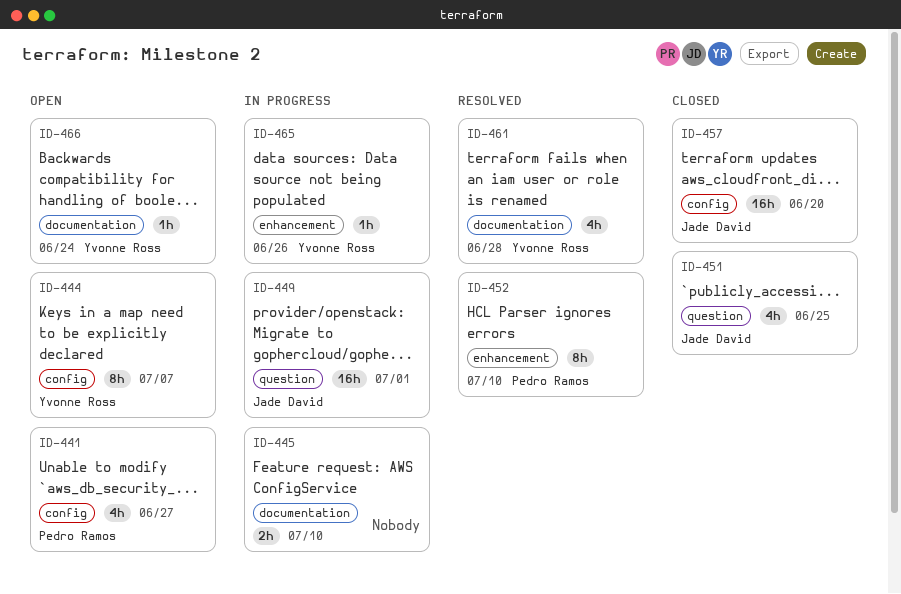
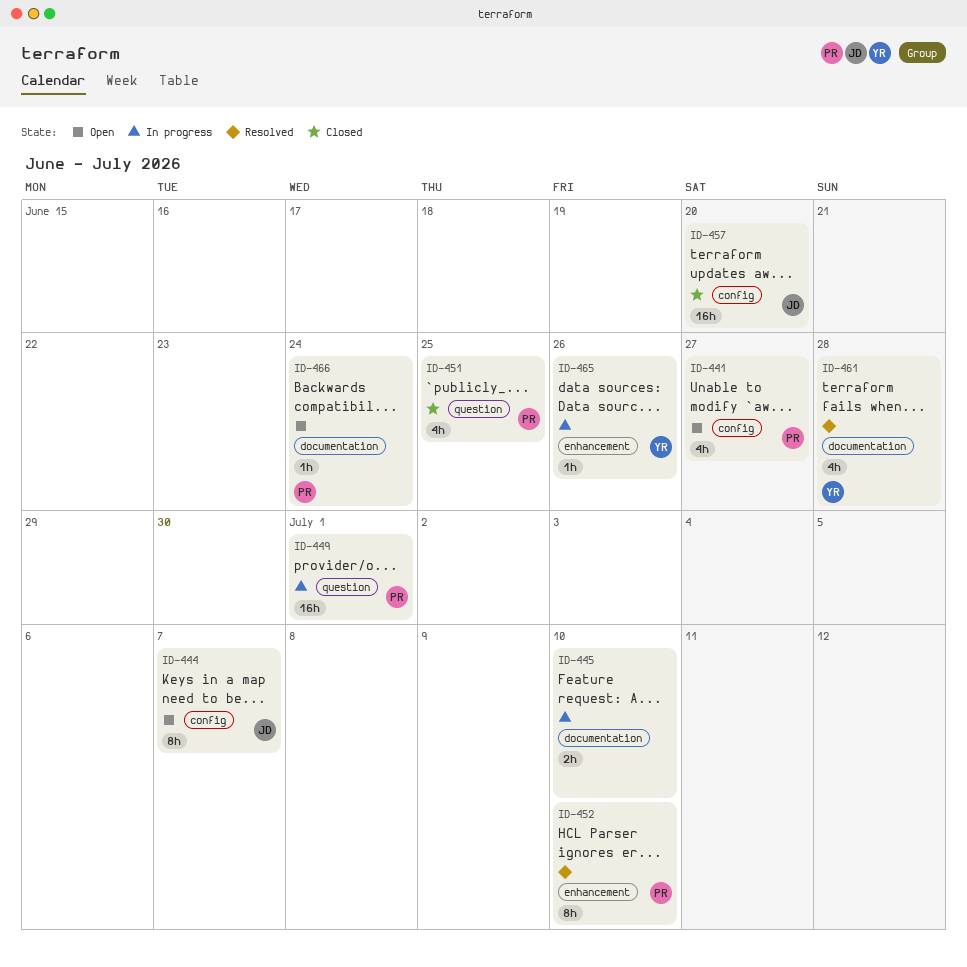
ID-444, owner: Yvonne Ross -> Jade David
ID-449, owner: Jade David -> Pedro Ramos
ID-451, owner: Jade David -> Pedro Ramos
ID-466, owner: Yvonne Ross -> Pedro Ramos

